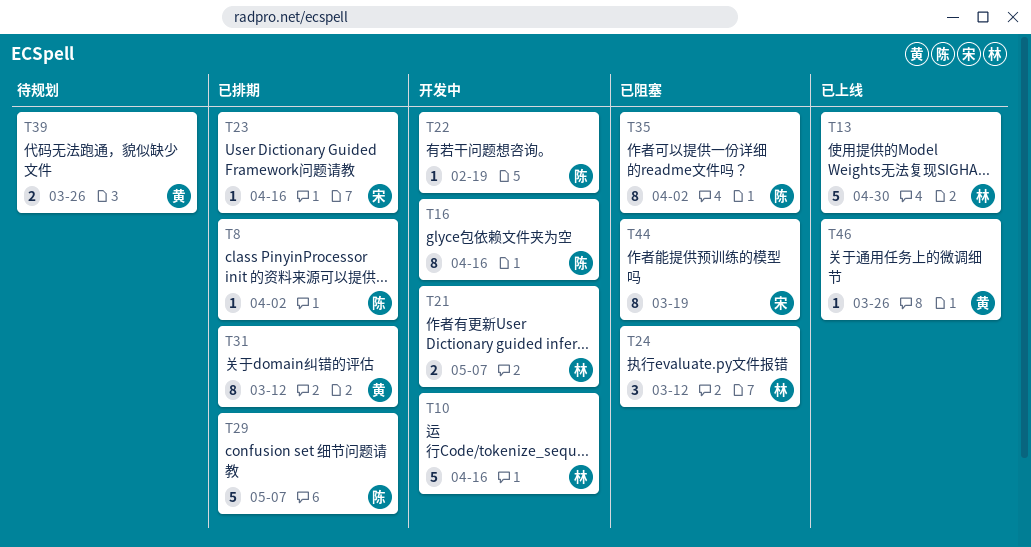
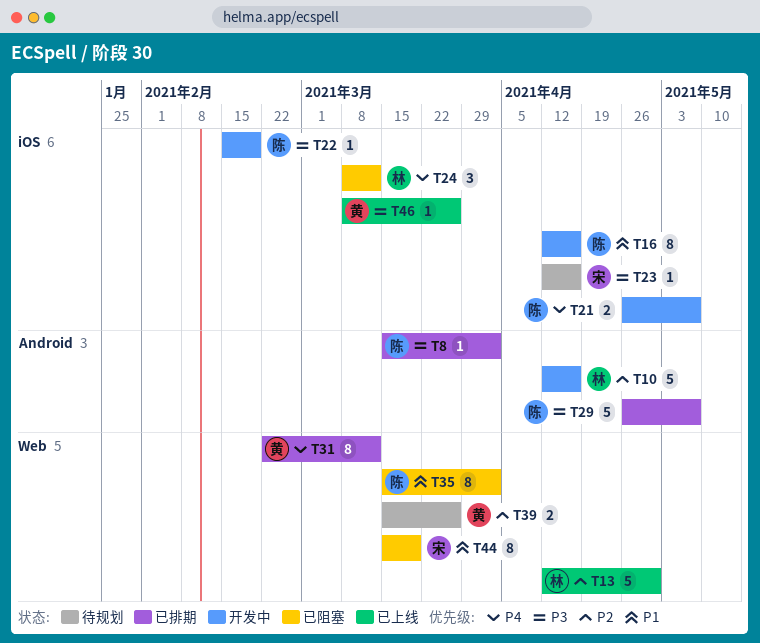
T21, owner: 林 -> 陈
T23, status: 已排期 -> 待规划

